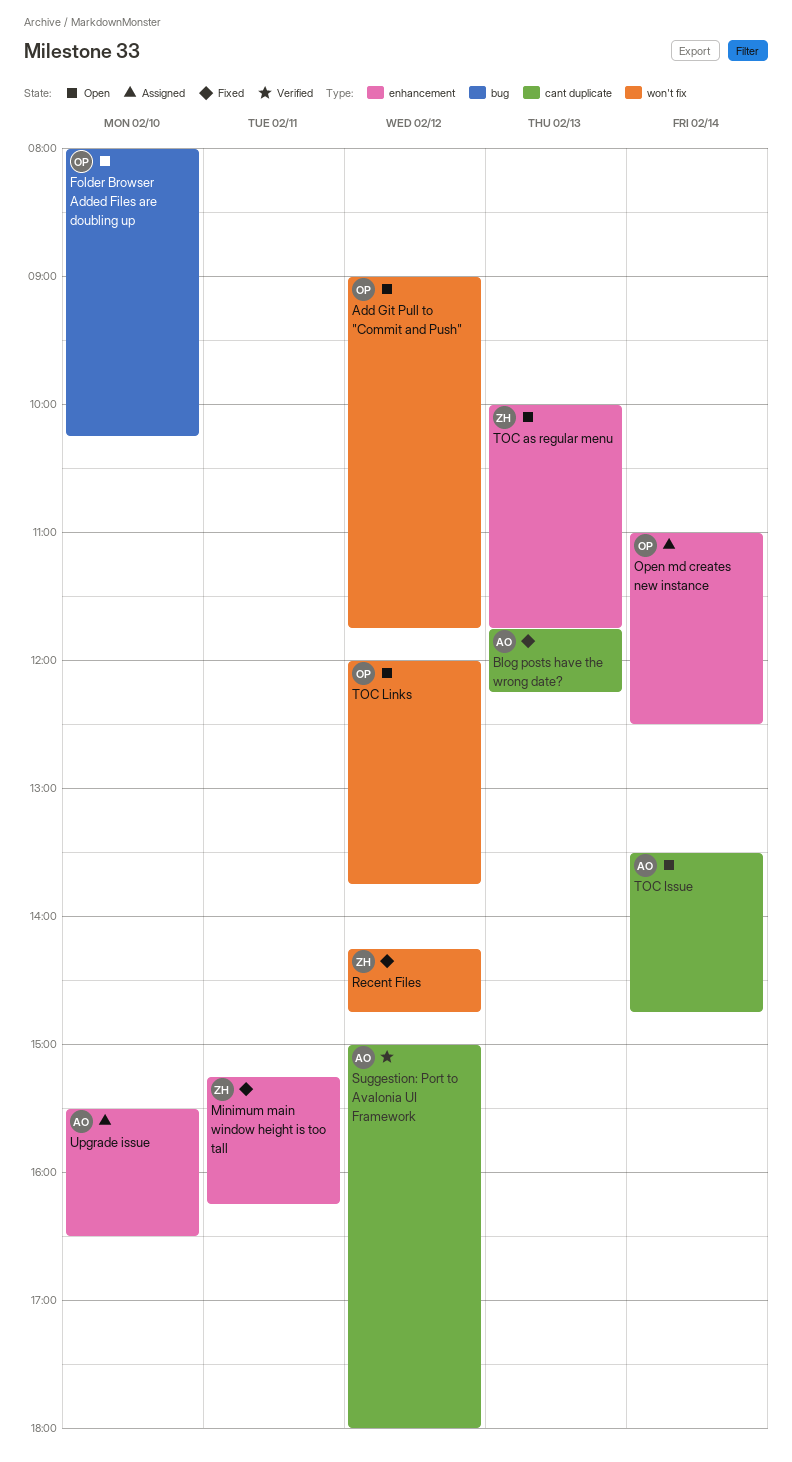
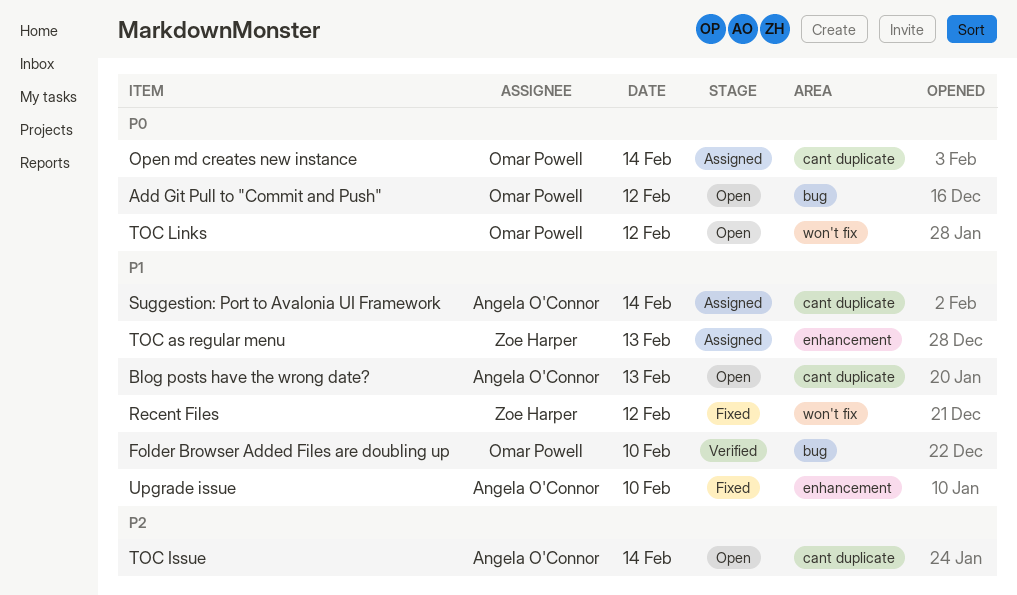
Add Git Pull to "Commit and Push", label: won't fix -> bug
Blog posts have the wrong date?, status: Fixed -> Open
Folder Browser Added Files are doubling up, status: Open -> Verified
Minimum main window height is too tall: present -> none
Open md creates new instance, label: enhancement -> cant duplicate
Suggestion: Port to Avalonia UI Framework, status: Verified -> Assigned
Suggestion: Port to Avalonia UI Framework, day: Feb 12 -> Feb 14
TOC as regular menu, status: Open -> Assigned
Upgrade issue, status: Assigned -> Fixed

